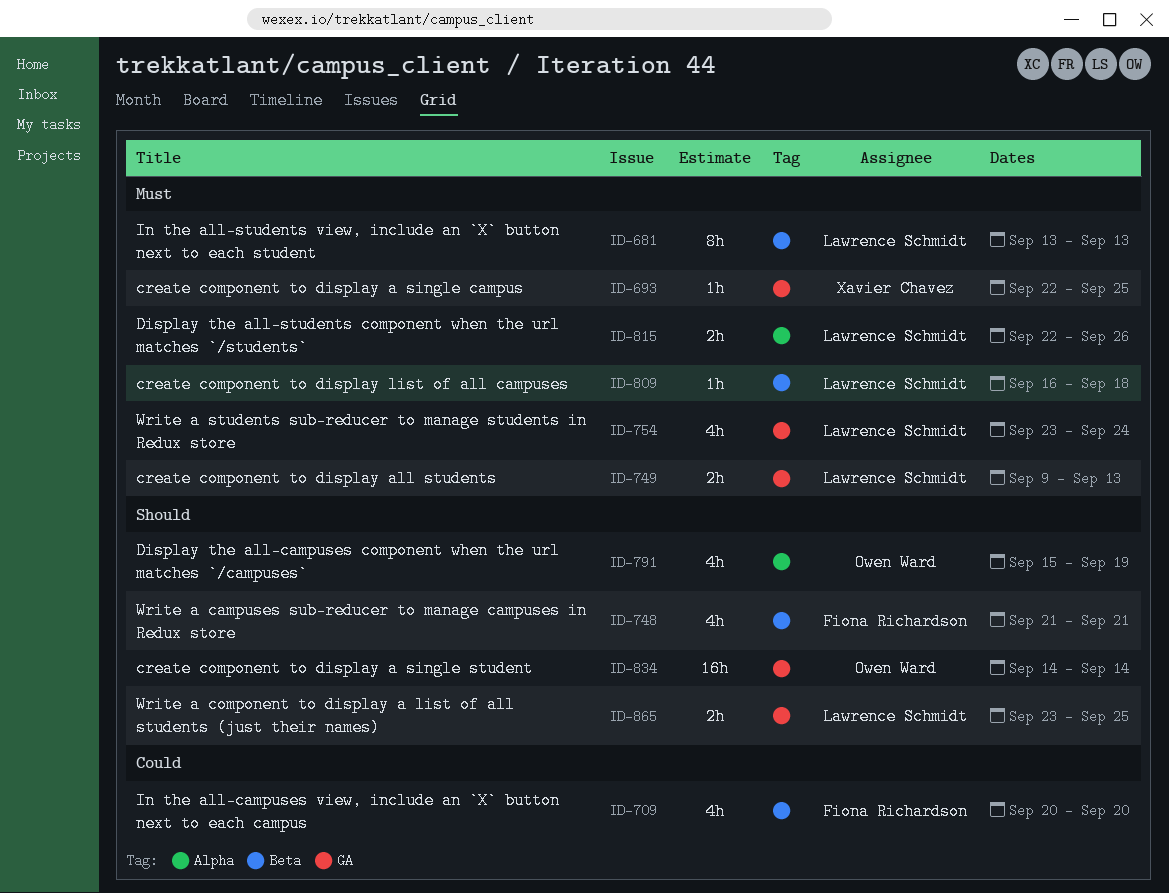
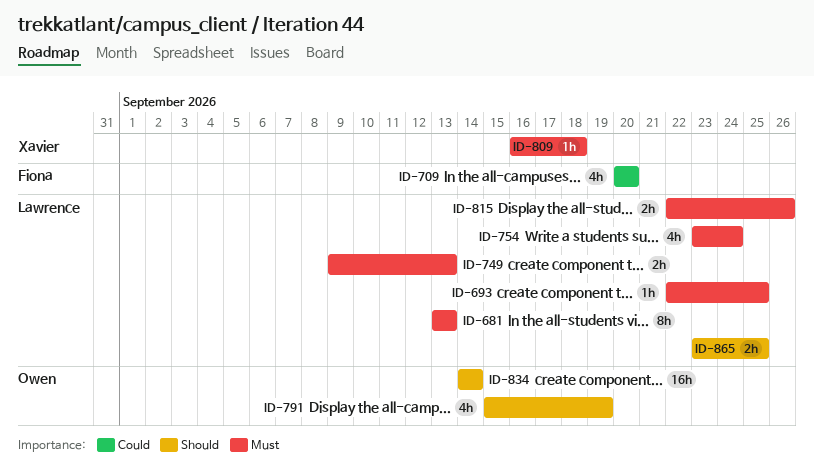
ID-693, owner: Xavier Chavez -> Lawrence Schmidt
ID-748: present -> none
ID-809, owner: Lawrence Schmidt -> Xavier Chavez

